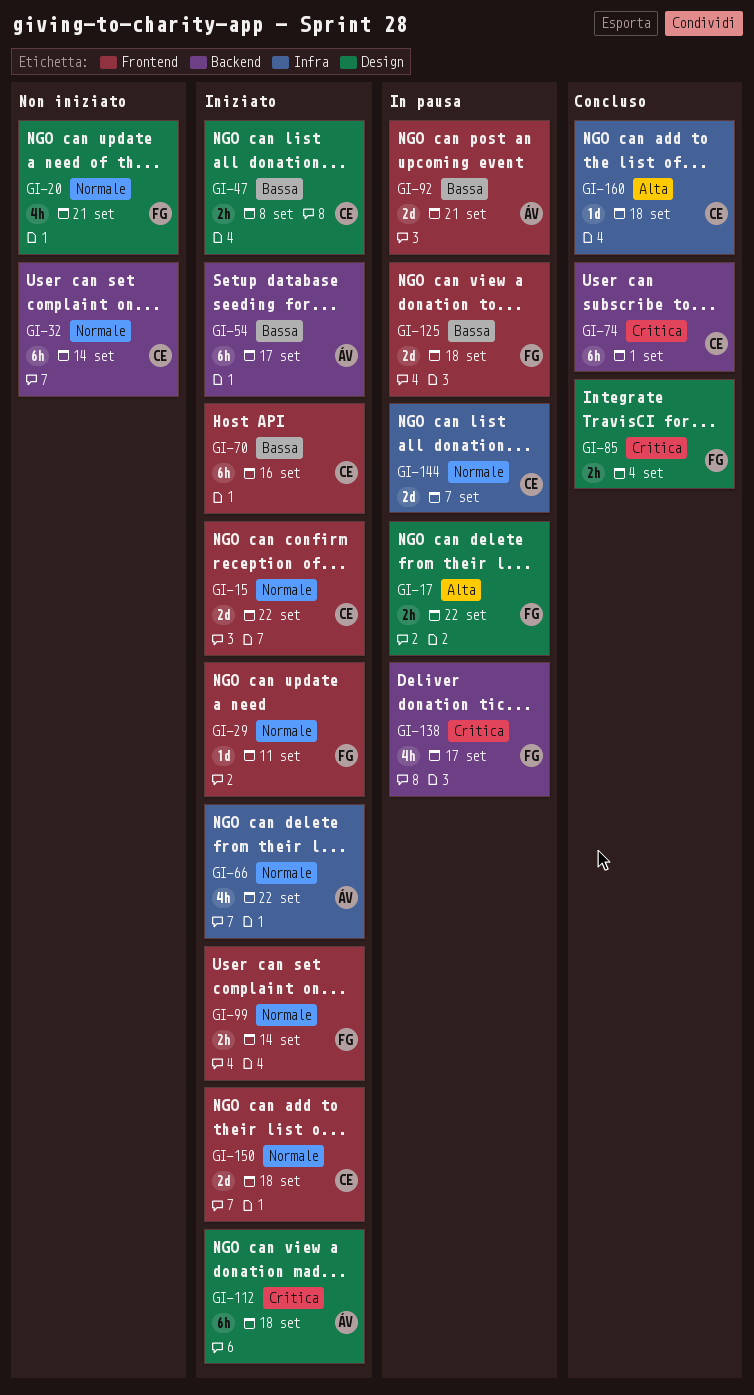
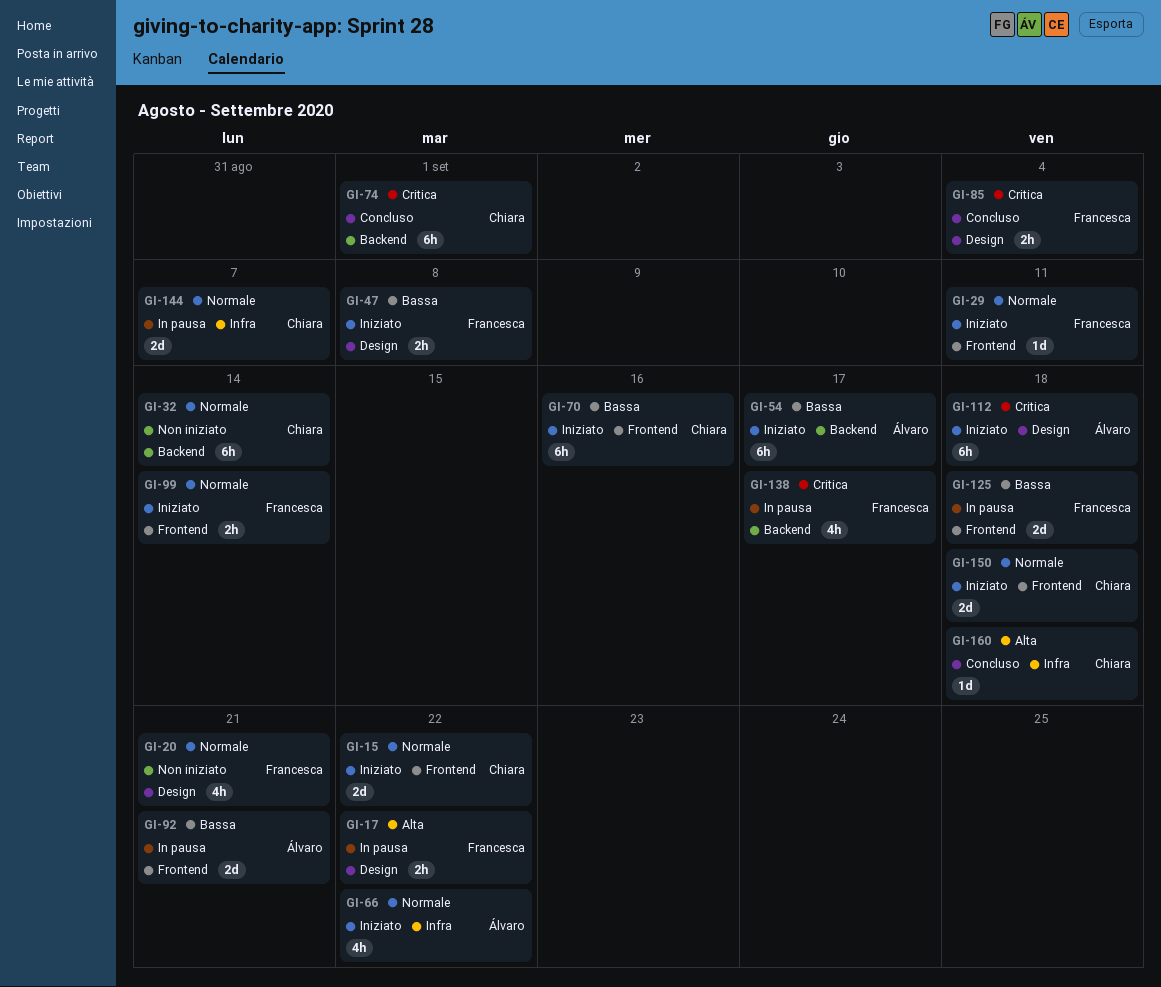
GI-47, owner: Chiara -> Francesca

